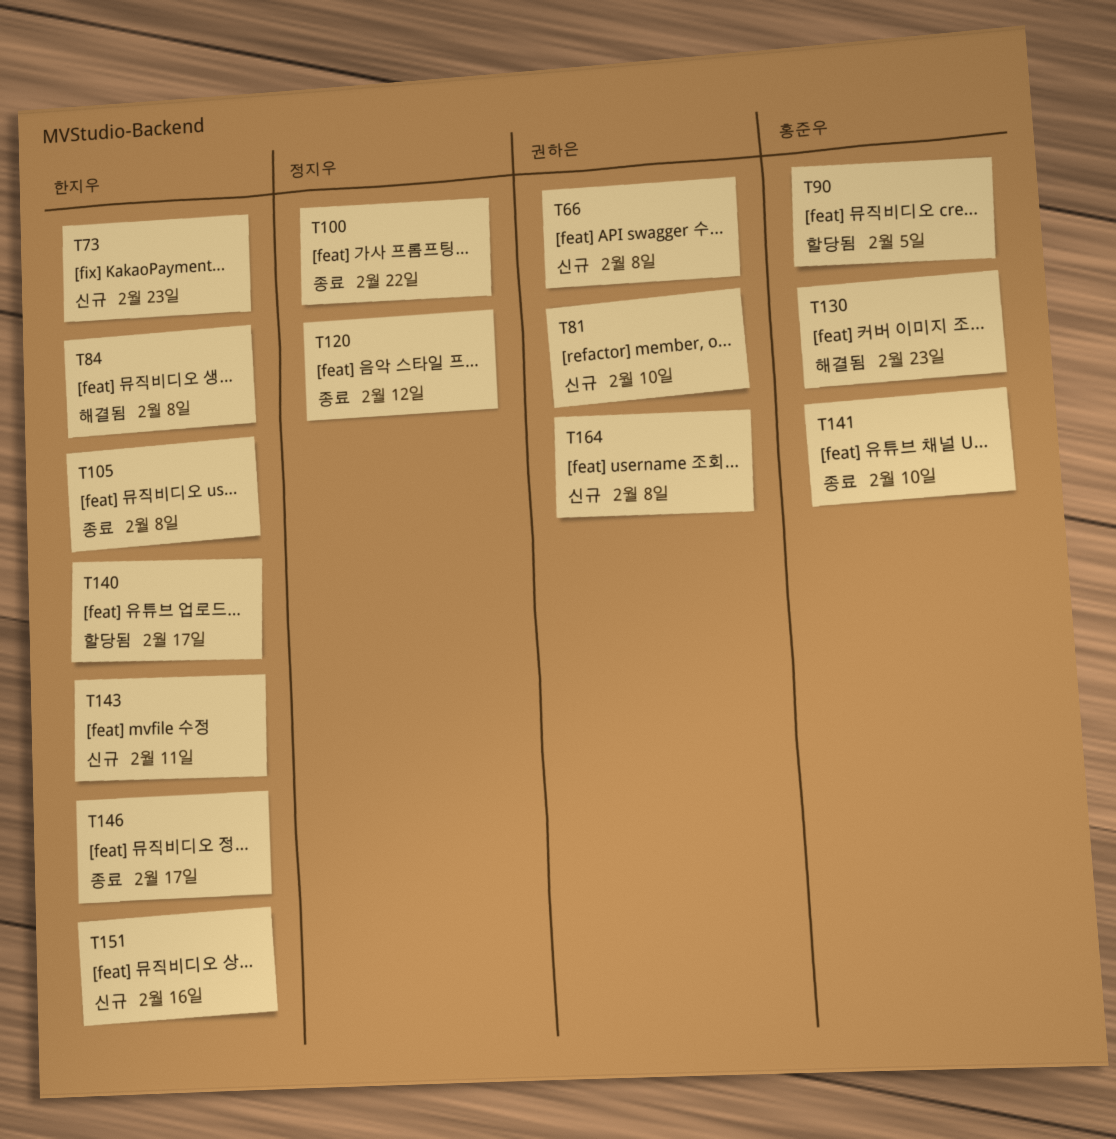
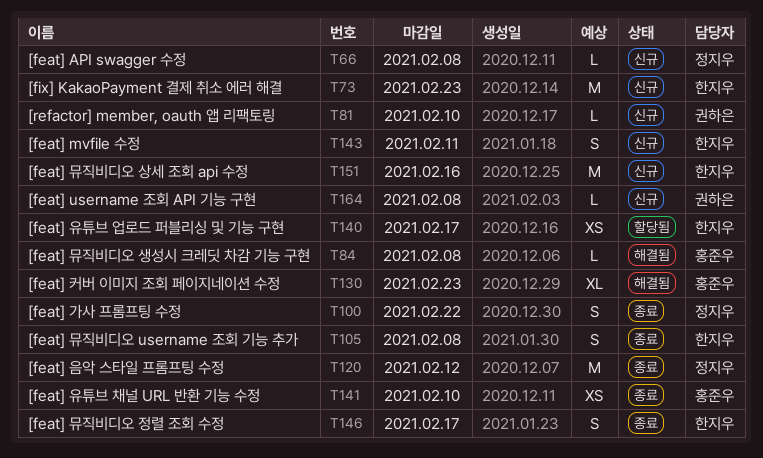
T66, owner: 권하은 -> 정지우
T84, owner: 한지우 -> 홍준우
T90: present -> none

